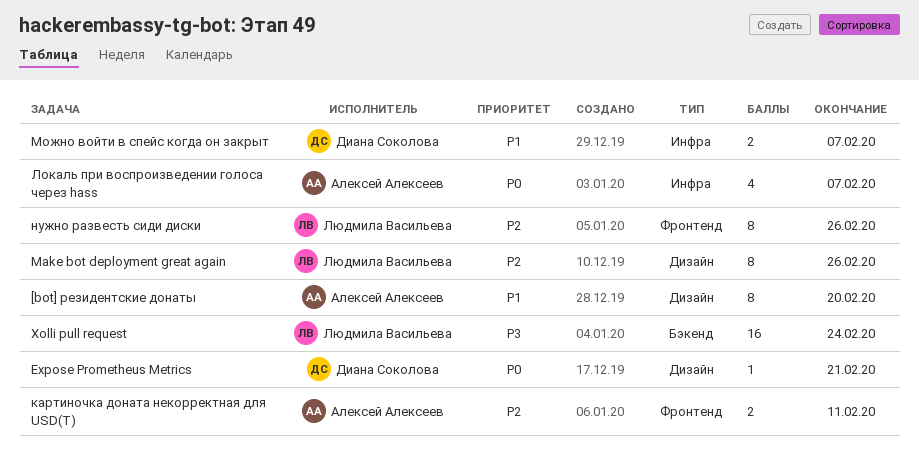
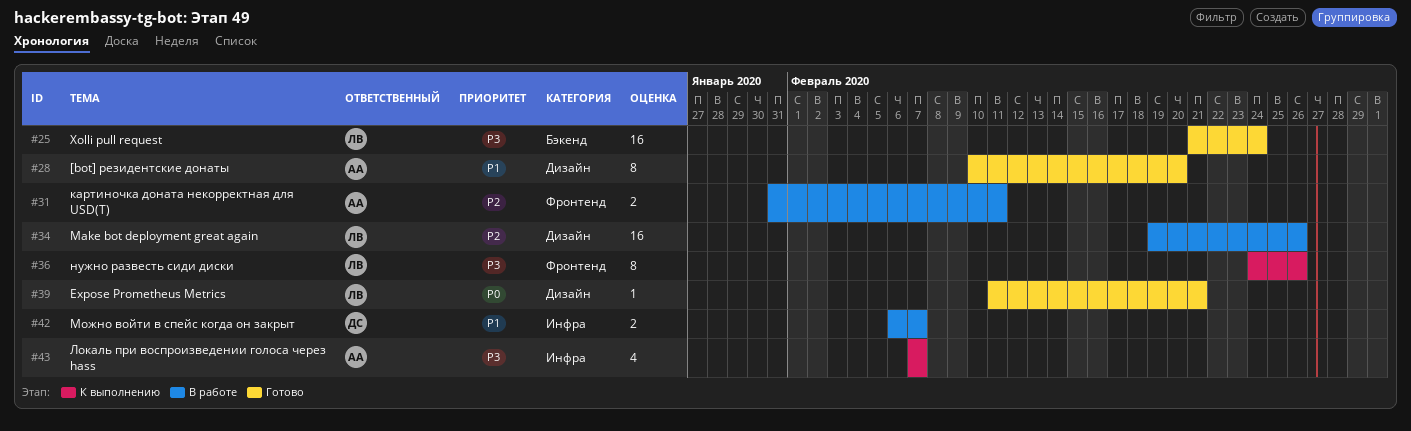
Expose Prometheus Metrics, owner: Диана Соколова -> Людмила Васильева
Make bot deployment great again, estimate: 8 -> 16
Локаль при воспроизведении голоса через hass, priority: P0 -> P3
нужно развесть сиди диски, priority: P2 -> P3

